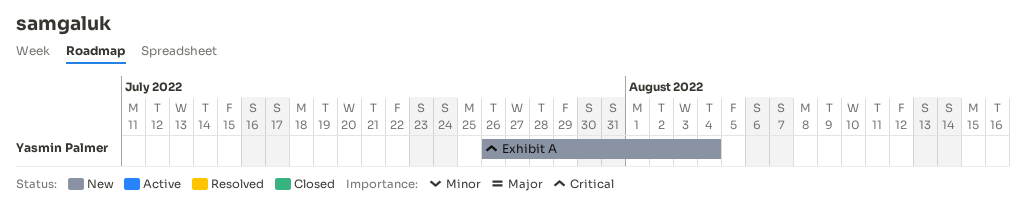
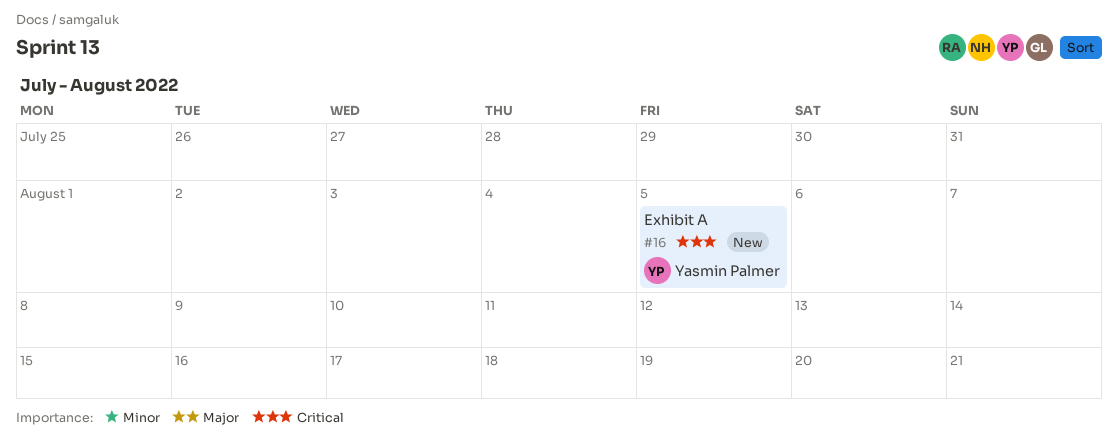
Exhibit A, due: Aug 4 -> Aug 5

